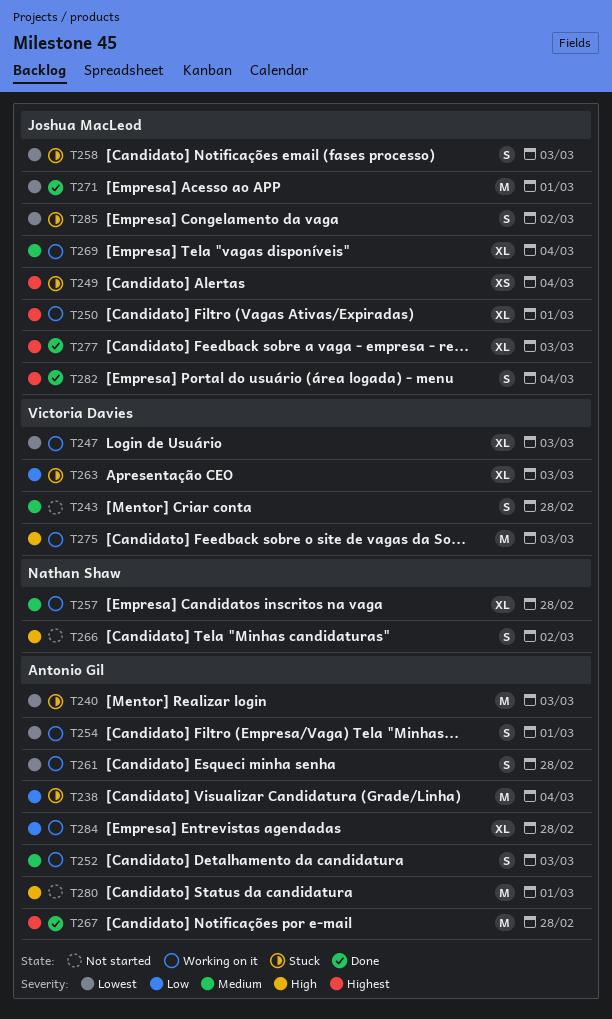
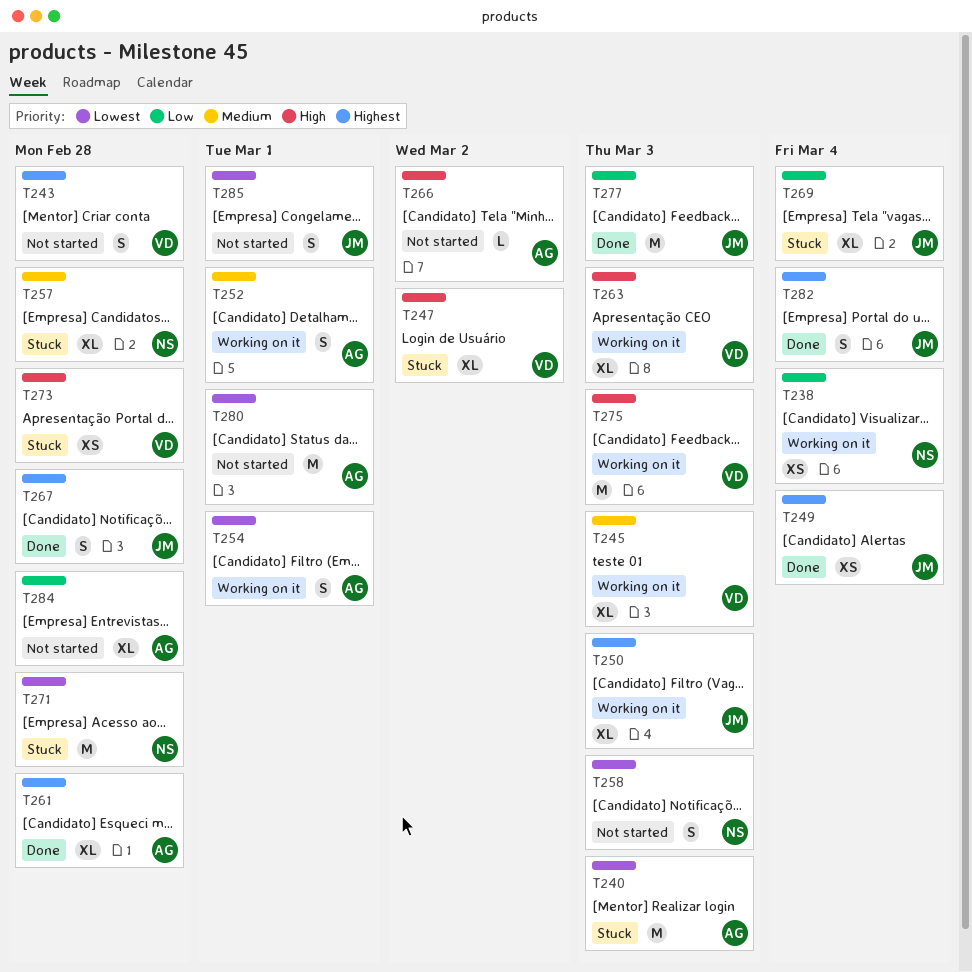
T238, status: Stuck -> Working on it
T238, owner: Antonio Gil -> Nathan Shaw
T238, estimate: M -> XS
T243, priority: Medium -> Highest
T245: none -> present
T247, status: Working on it -> Stuck
T247, priority: Lowest -> High
T247, due: Mar 3 -> Mar 2
T249, status: Stuck -> Done
T250, due: Mar 1 -> Mar 3
T252, due: Mar 3 -> Mar 1
T257, status: Working on it -> Stuck
T258, status: Stuck -> Not started
T258, owner: Joshua MacLeod -> Nathan Shaw
T261, status: Working on it -> Done
T261, priority: Lowest -> Highest
T261, estimate: S -> XL
T263, status: Stuck -> Working on it
T263, priority: Low -> High
T266, owner: Nathan Shaw -> Antonio Gil
T266, estimate: S -> L
T267, owner: Antonio Gil -> Joshua MacLeod
T267, estimate: M -> S
T269, status: Working on it -> Stuck
T269, priority: Medium -> Low
T271, status: Done -> Stuck
T271, owner: Joshua MacLeod -> Nathan Shaw
T271, due: Mar 1 -> Feb 28
T273: none -> present
T277, priority: Highest -> Low
T277, estimate: XL -> M
T280, priority: High -> Lowest
T284, status: Working on it -> Not started
T285, status: Stuck -> Not started
T285, due: Mar 2 -> Mar 1

